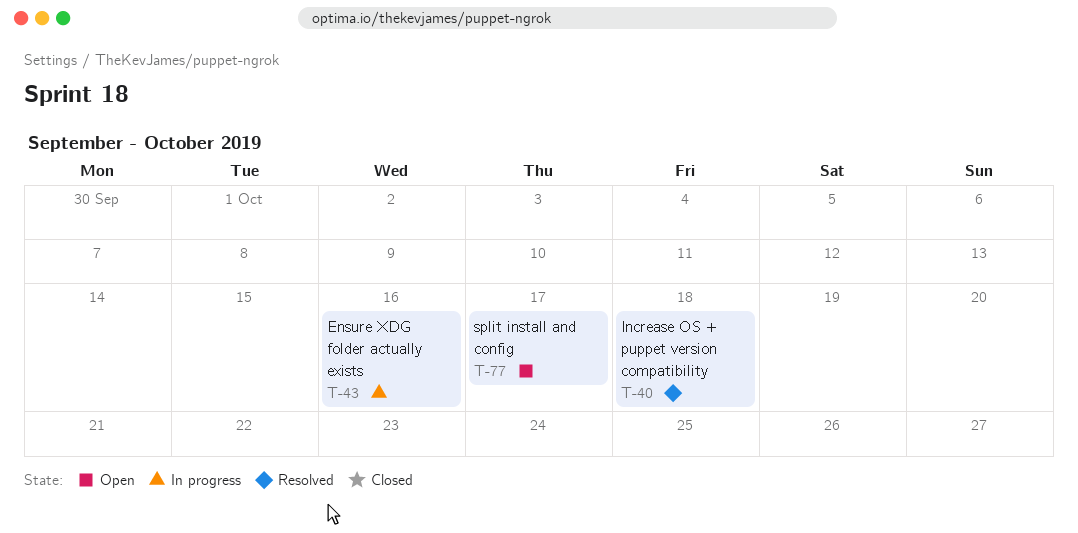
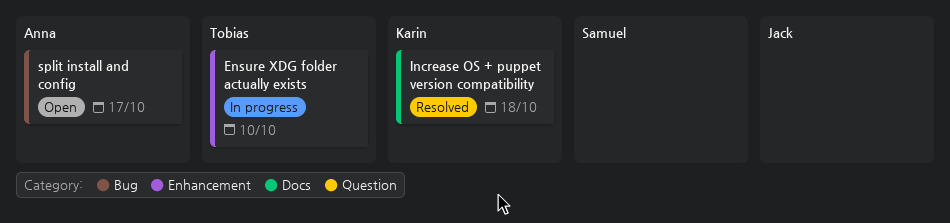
Ensure XDG folder actually exists, due: Oct 16 -> Oct 10

